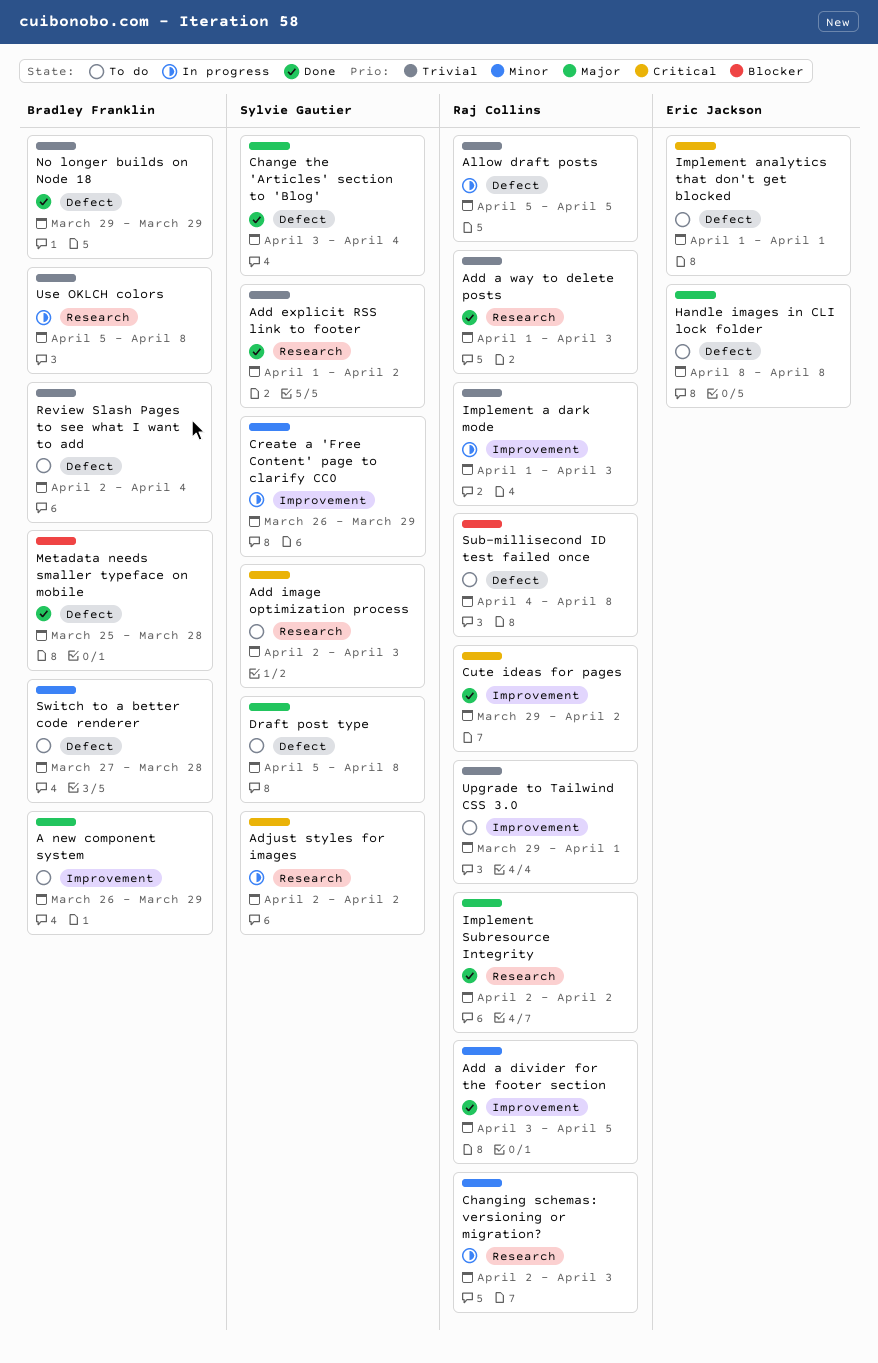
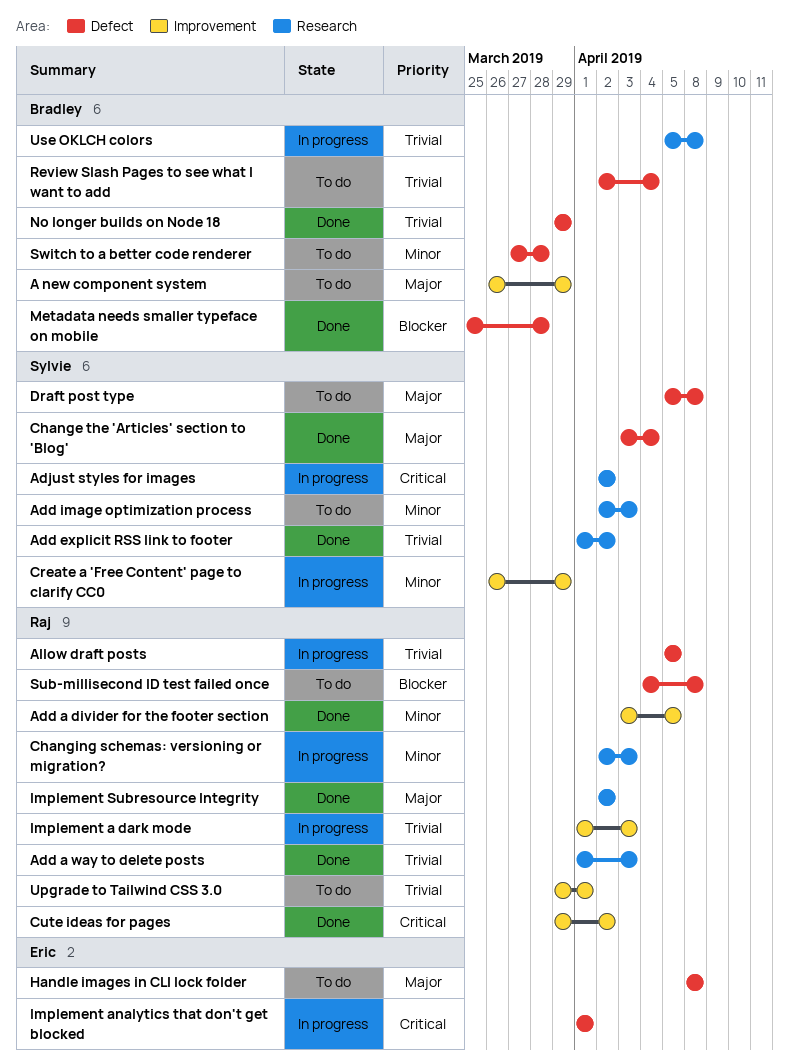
Add image optimization process, priority: Critical -> Minor
Implement analytics that don't get blocked, status: To do -> In progress

